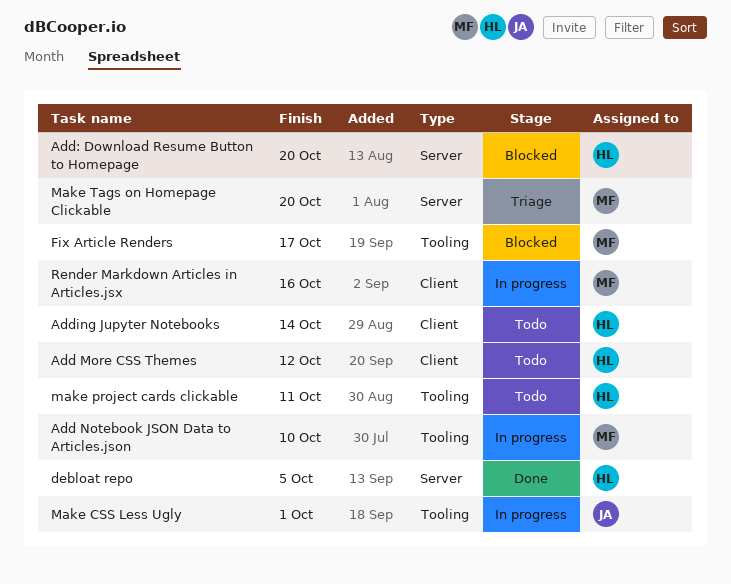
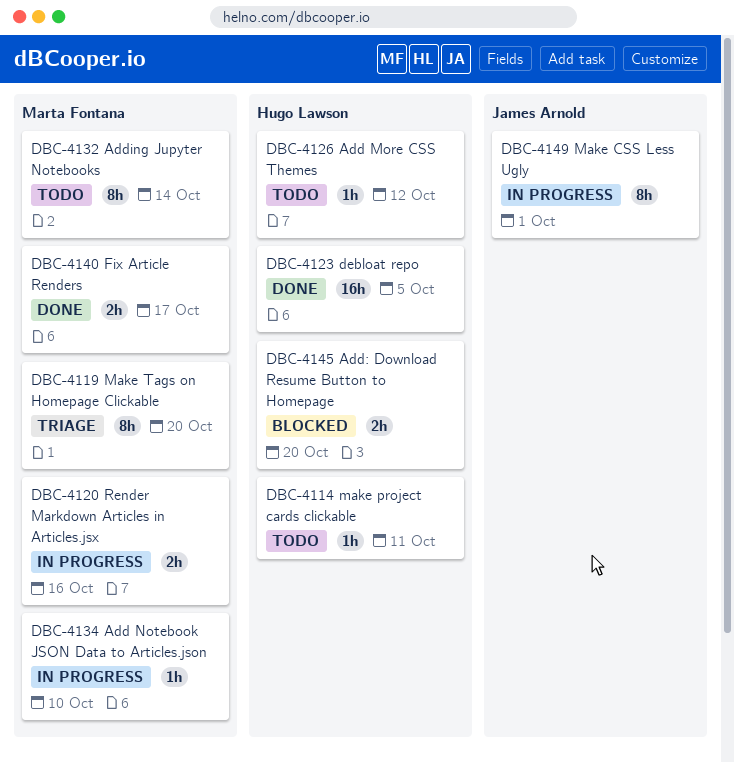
Adding Jupyter Notebooks, owner: Hugo Lawson -> Marta Fontana
Fix Article Renders, status: Blocked -> Done

